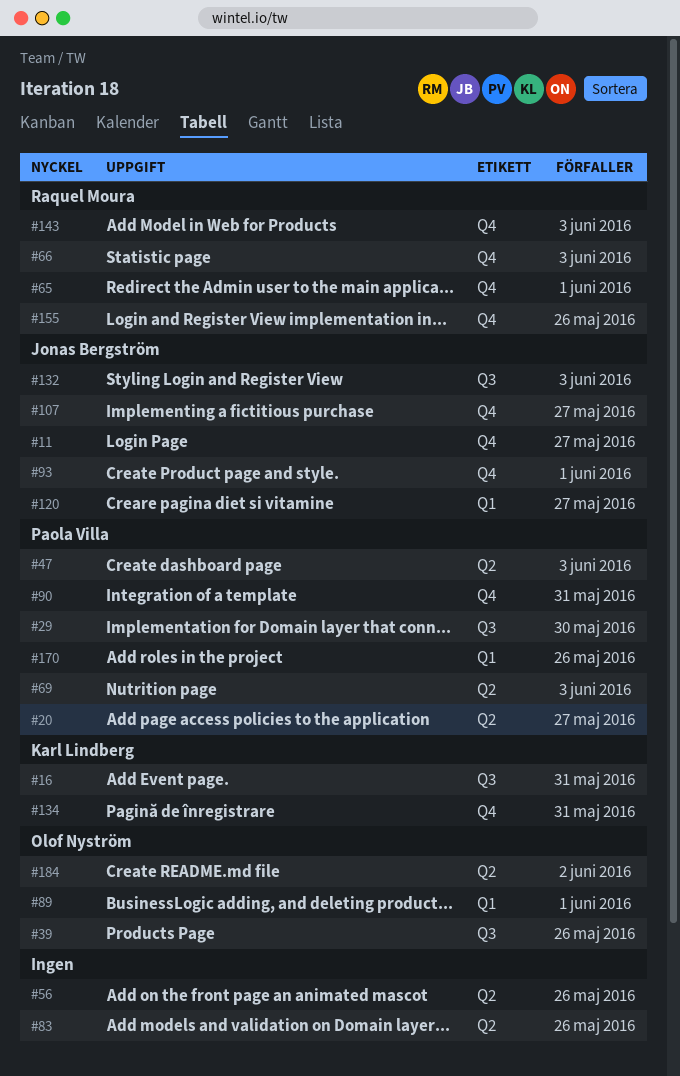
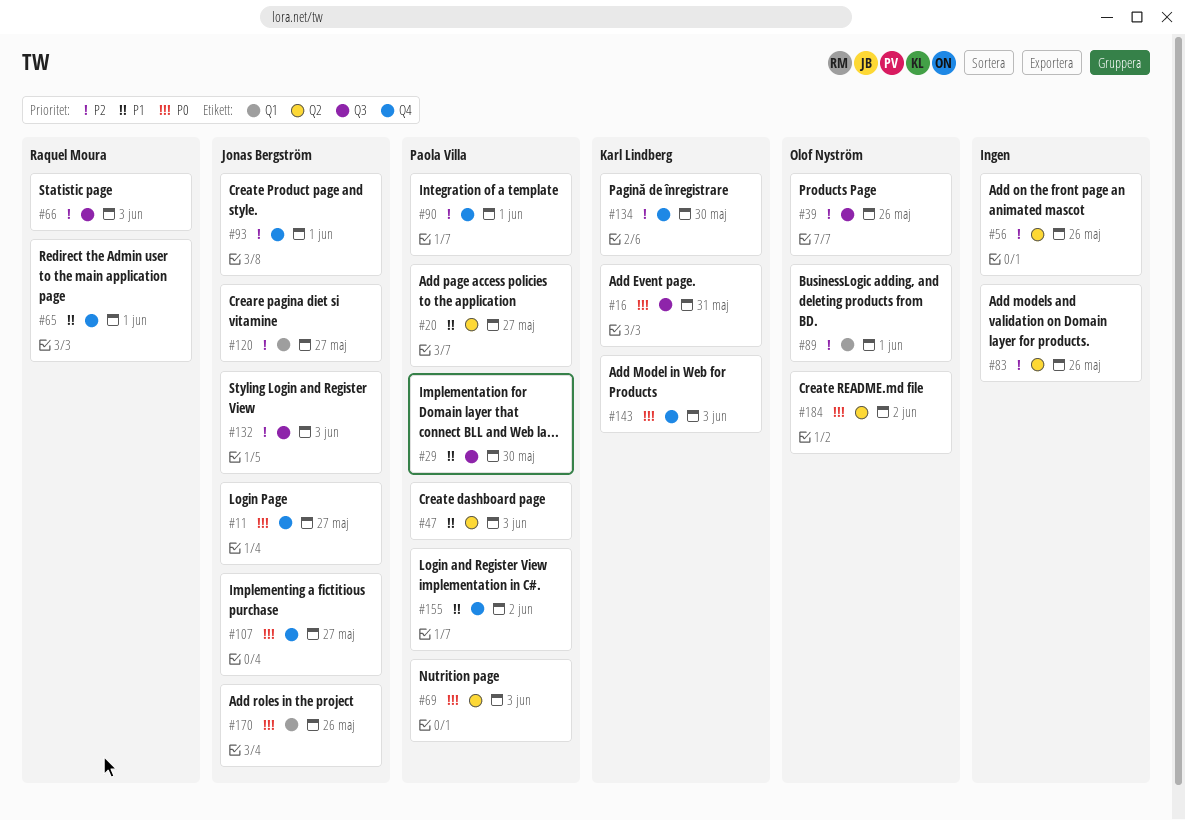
#66, label: Q4 -> Q3
#90, due: May 31 -> Jun 1
#134, due: May 31 -> May 30
#143, owner: Raquel Moura -> Karl Lindberg
#155, owner: Raquel Moura -> Paola Villa
#155, due: May 26 -> Jun 2
#170, owner: Paola Villa -> Jonas Bergström

